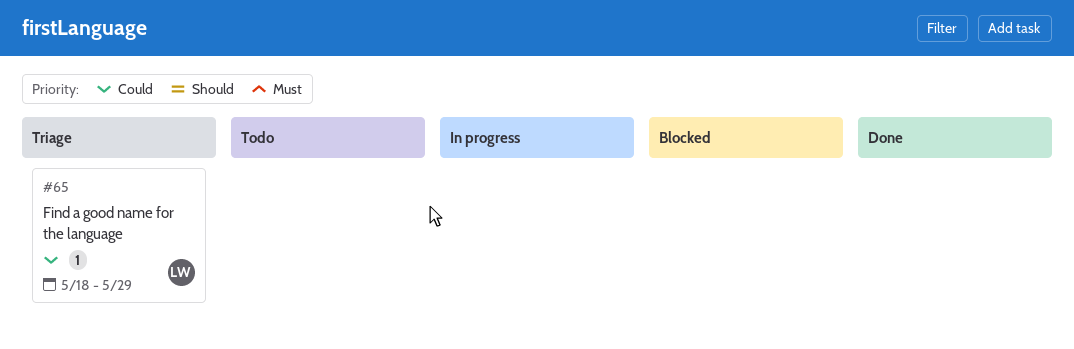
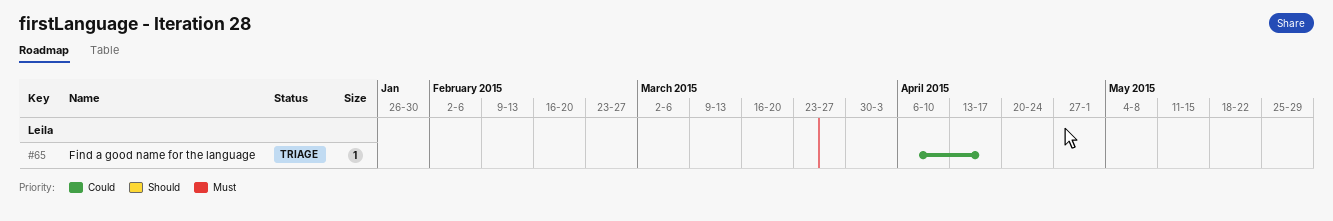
#65, start: May 18 -> Apr 6
#65, due: May 29 -> Apr 17

